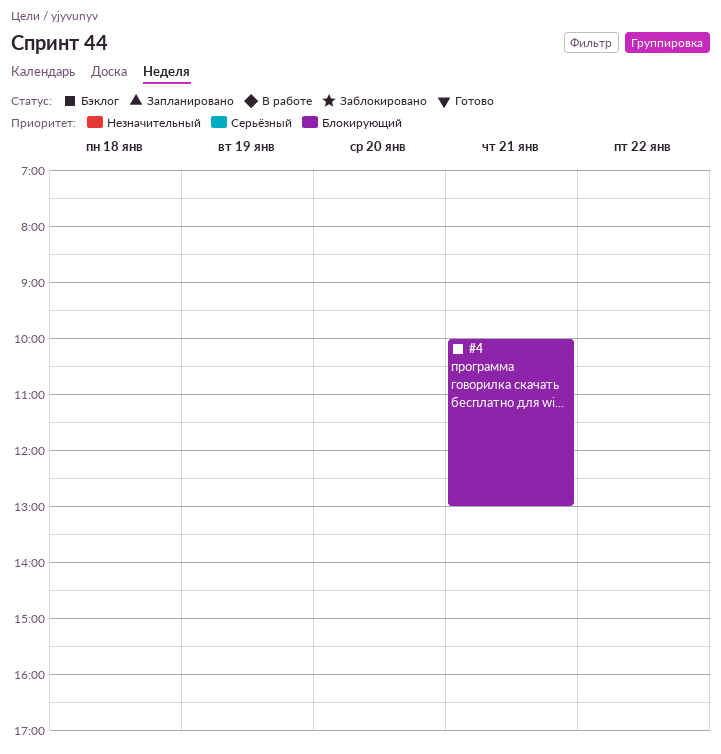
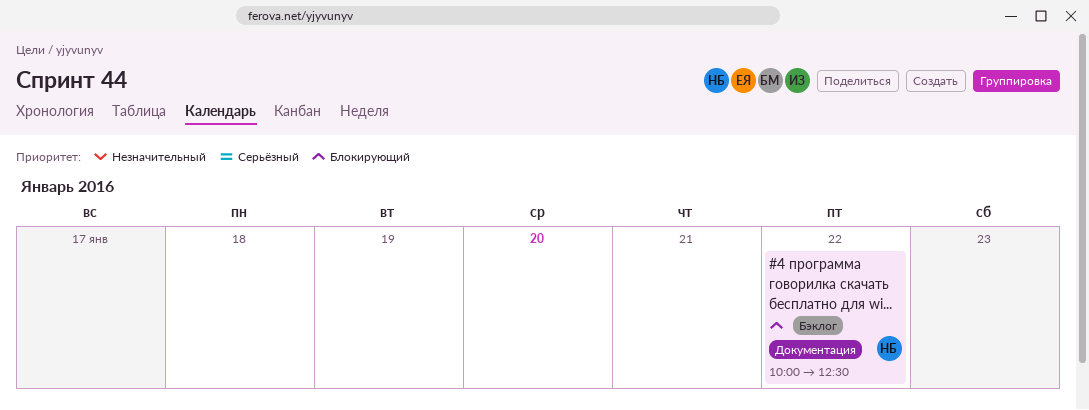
#4, day: Jan 21 -> Jan 22
#4, ends: 13:00 -> 12:30

